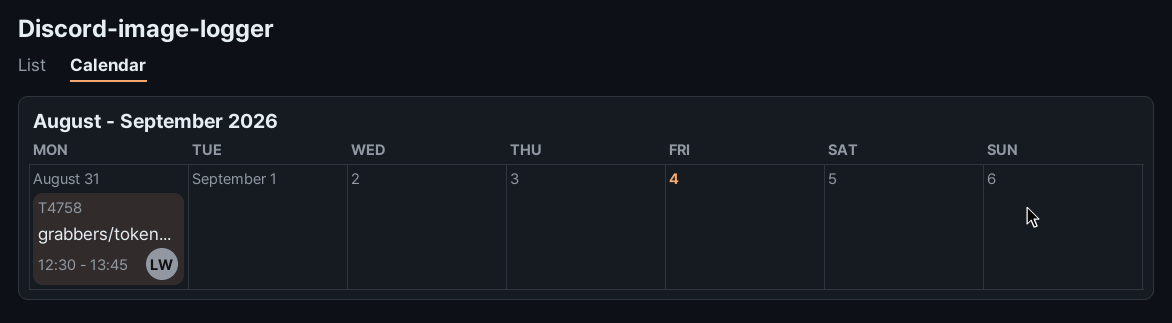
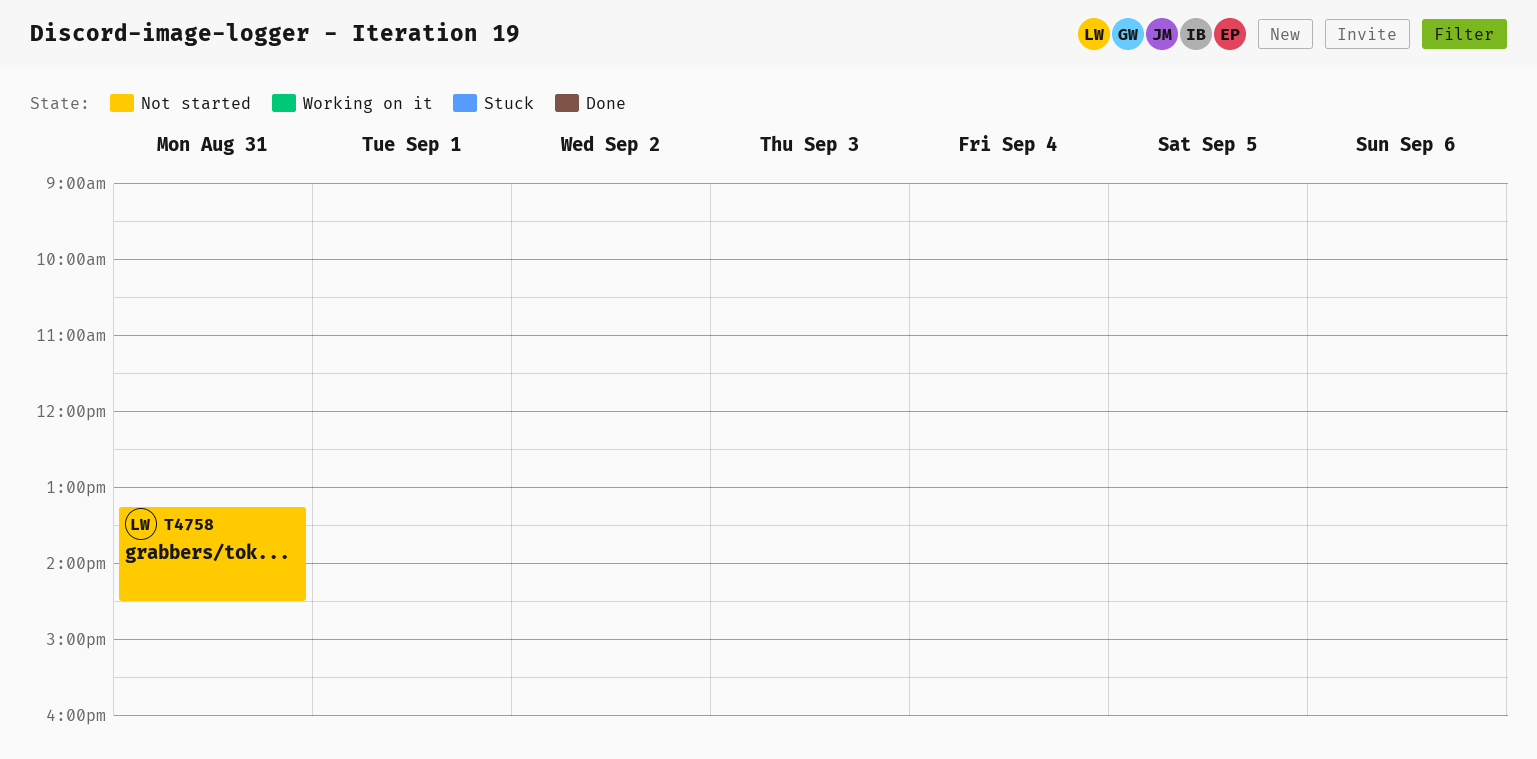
T4758, begins: 12:30 -> 13:15
T4758, ends: 13:45 -> 14:30

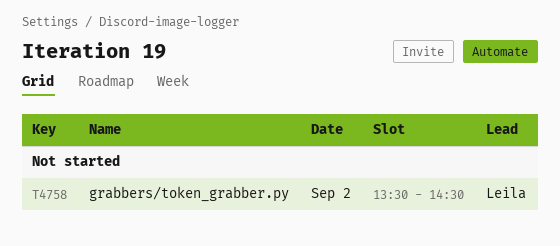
T4758, day: Aug 31 -> Sep 2
T4758, begins: 13:15 -> 13:30

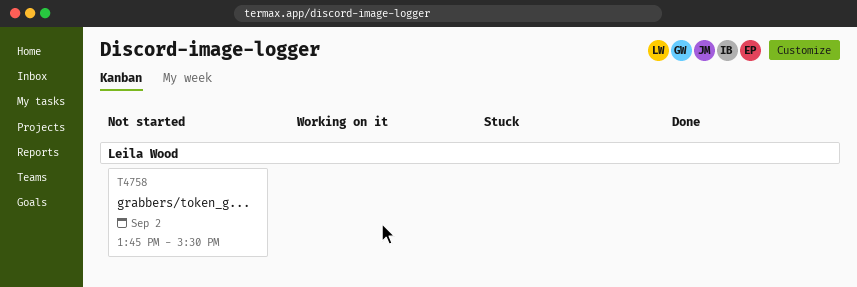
T4758, begins: 13:30 -> 13:45
T4758, ends: 14:30 -> 15:30

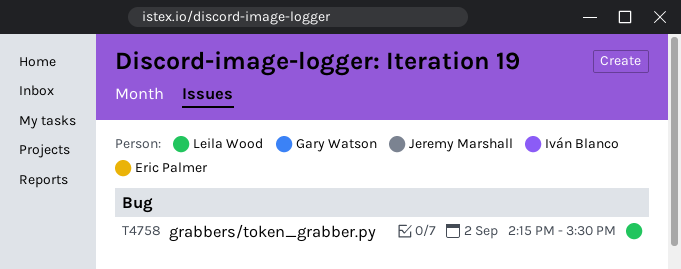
T4758, begins: 13:45 -> 14:15

